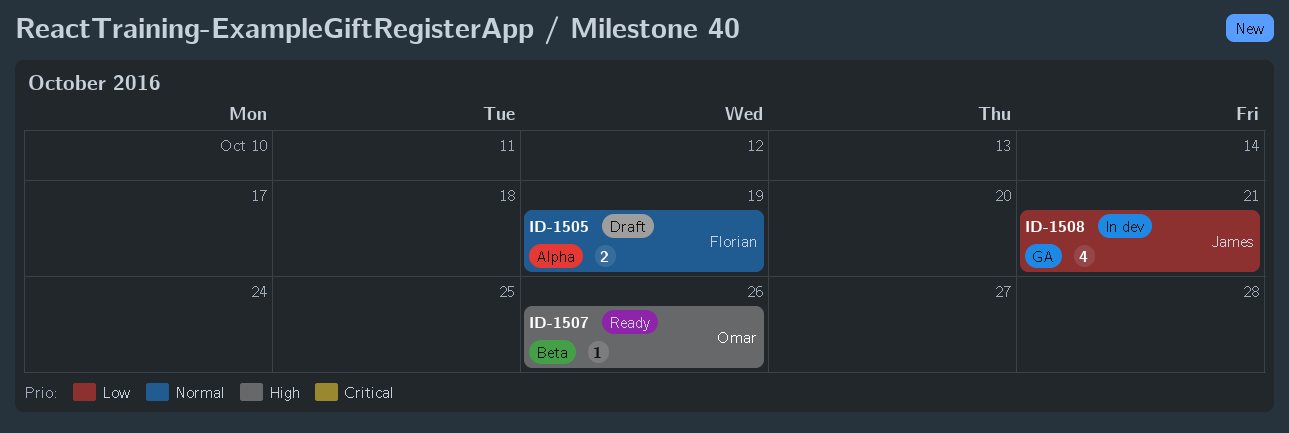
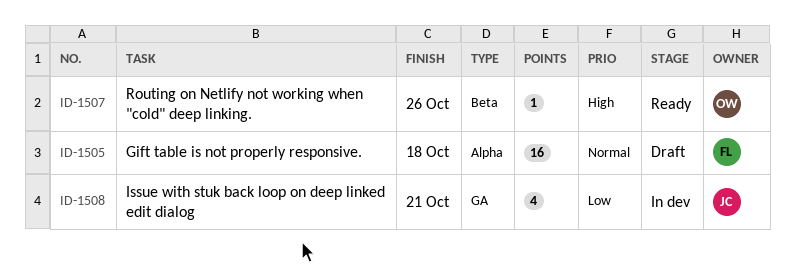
ID-1505, estimate: 2 -> 16
ID-1505, due: Oct 19 -> Oct 18

